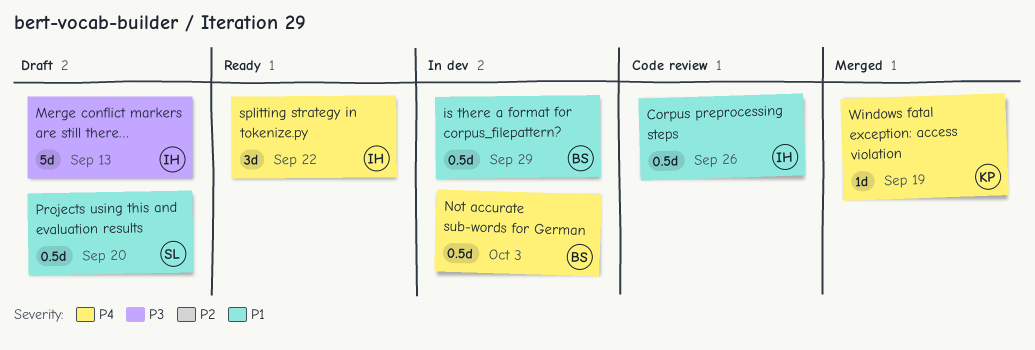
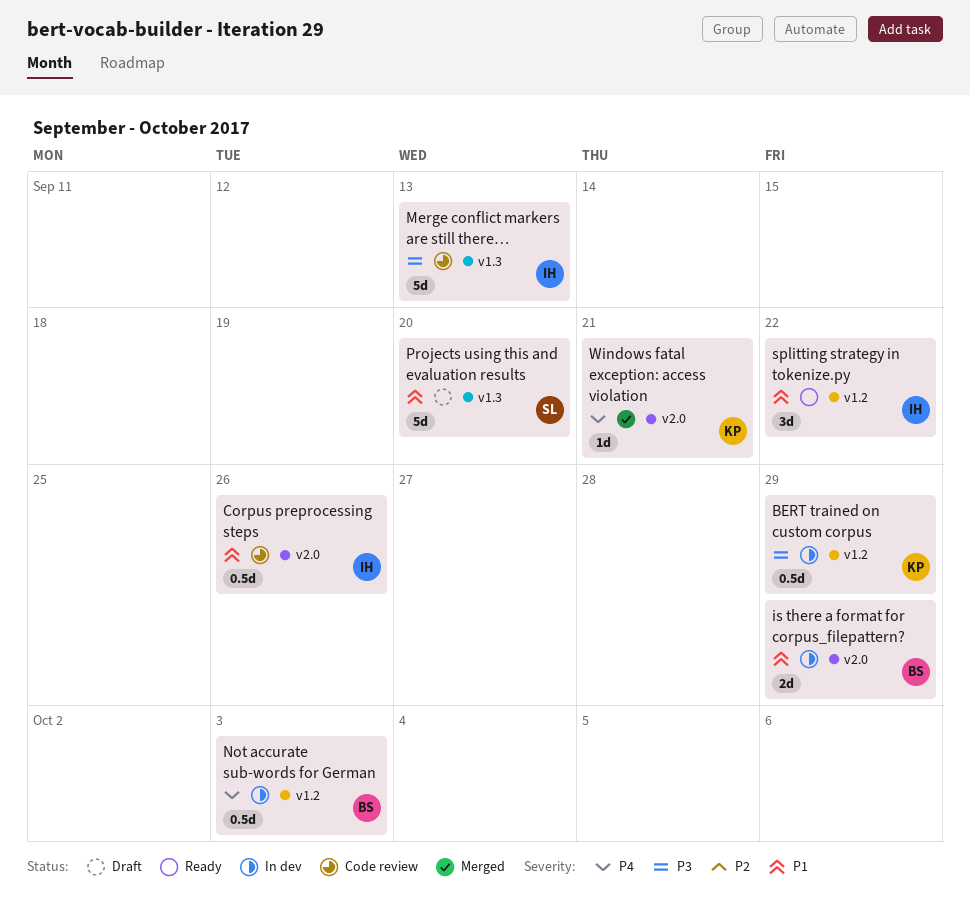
BERT trained on custom corpus: none -> present
is there a format for corpus_filepattern?, estimate: 0.5d -> 2d
Merge conflict markers are still there…, status: Draft -> Code review
Projects using this and evaluation results, estimate: 0.5d -> 5d
splitting strategy in tokenize.py, priority: P4 -> P1
Windows fatal exception: access violation, due: Sep 19 -> Sep 21

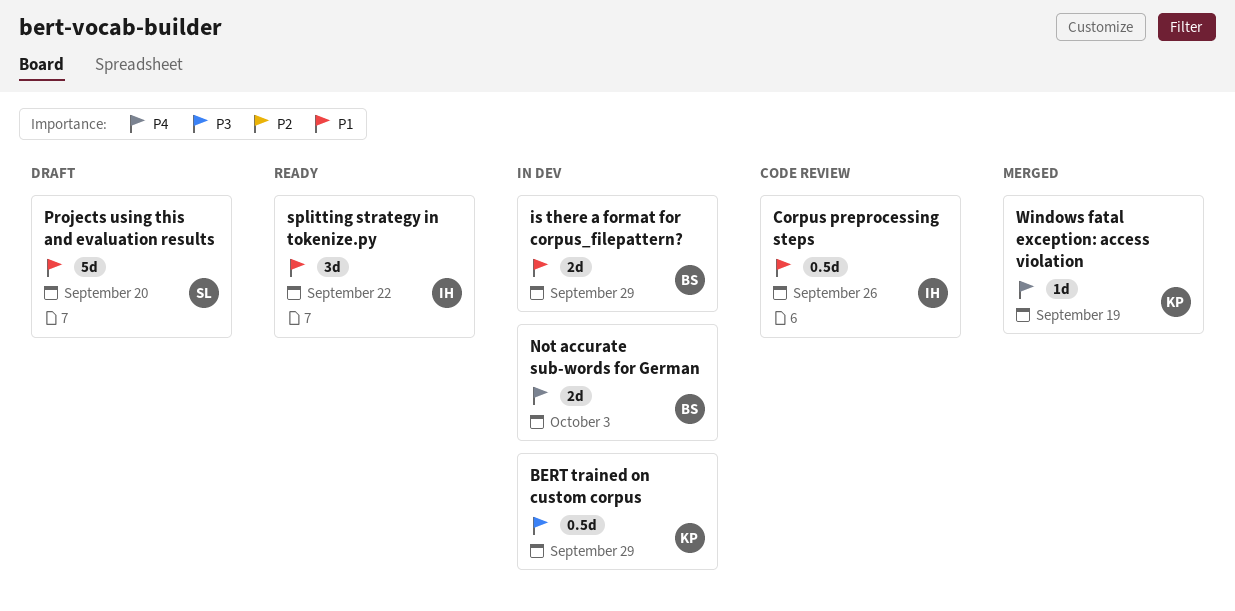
Merge conflict markers are still there…: present -> none
Not accurate sub-words for German, estimate: 0.5d -> 2d
Windows fatal exception: access violation, due: Sep 21 -> Sep 19

